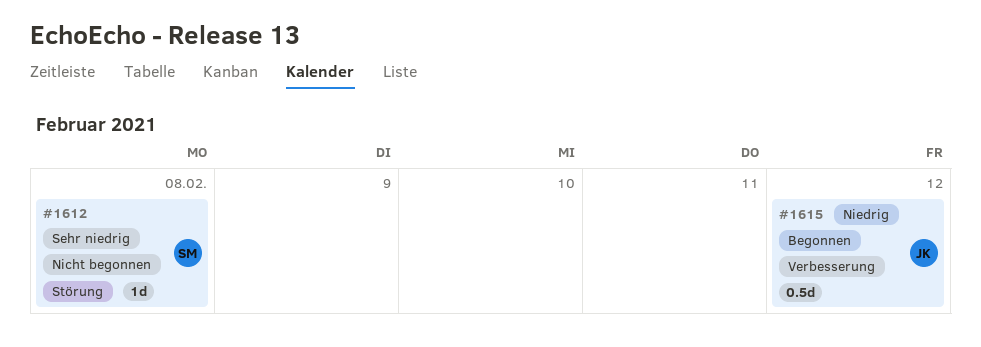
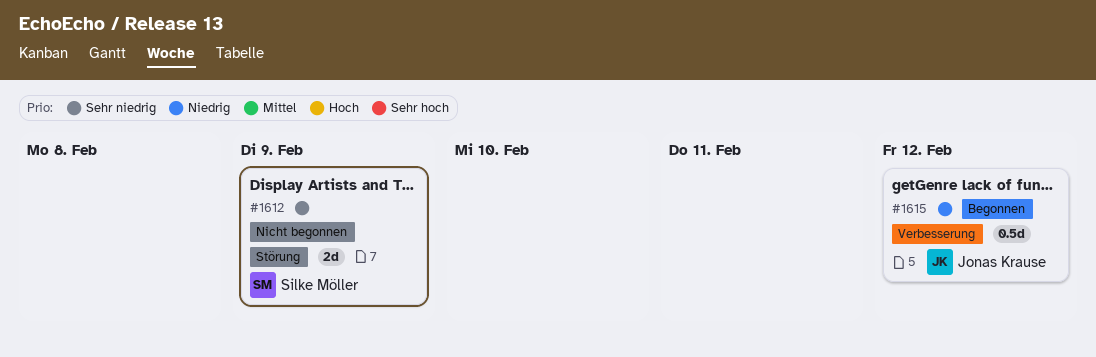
#1612, estimate: 1d -> 2d
#1612, due: Feb 8 -> Feb 9

